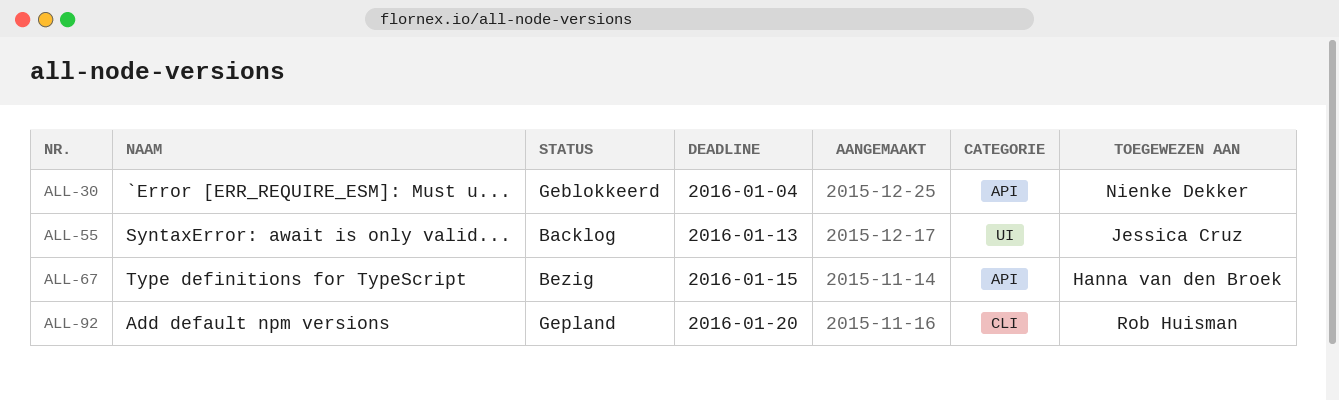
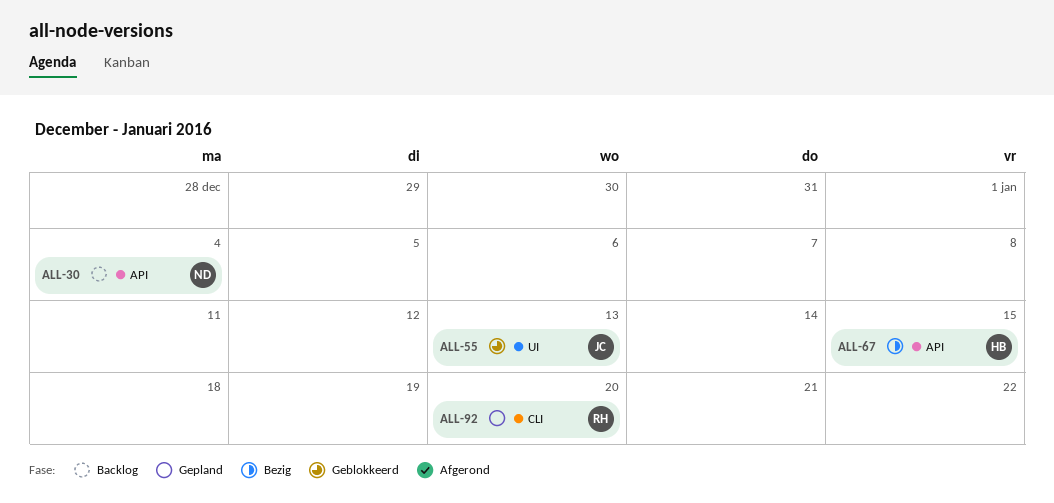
ALL-30, status: Geblokkeerd -> Backlog
ALL-55, status: Backlog -> Geblokkeerd

